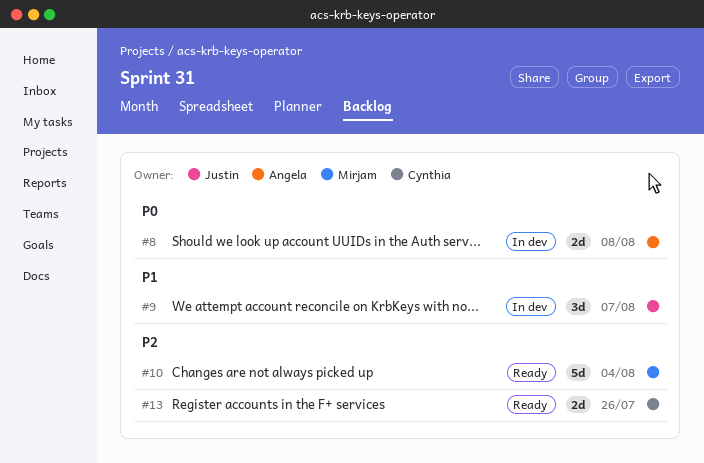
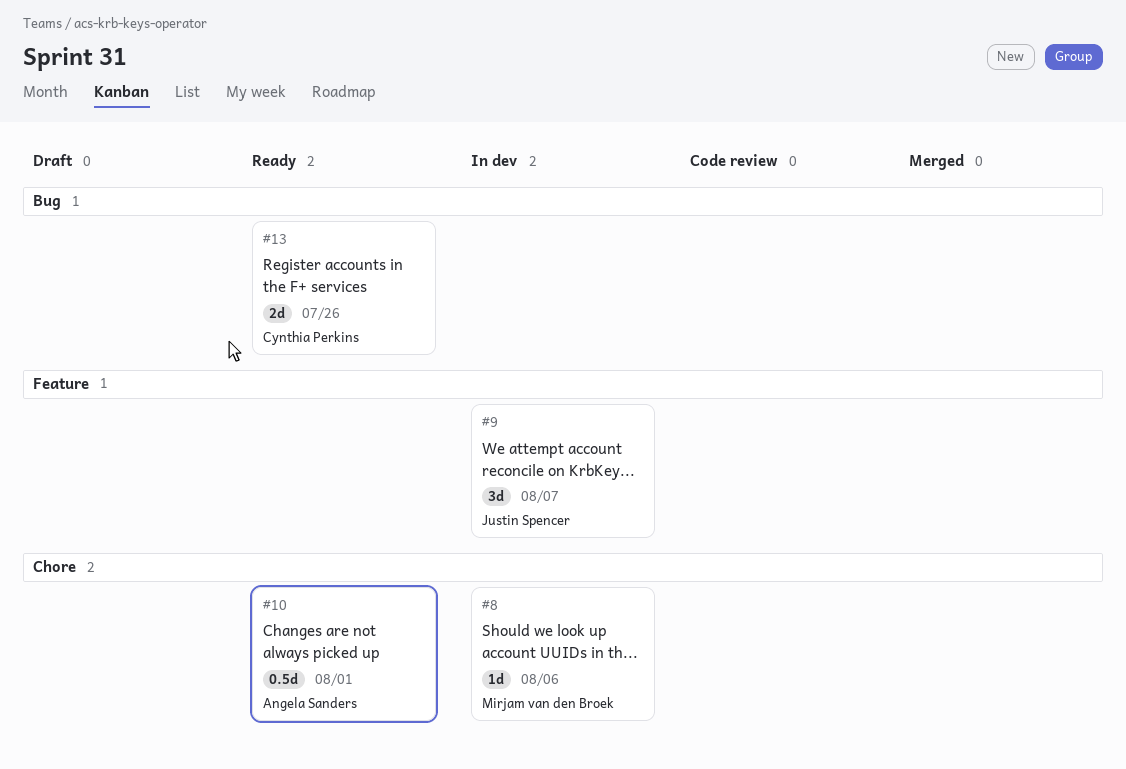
#8, owner: Angela Sanders -> Mirjam van den Broek
#8, estimate: 2d -> 1d
#8, due: Aug 8 -> Aug 6
#10, owner: Mirjam van den Broek -> Angela Sanders
#10, estimate: 5d -> 0.5d
#10, due: Aug 4 -> Aug 1

